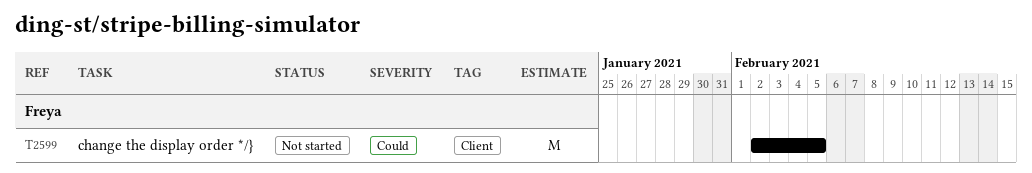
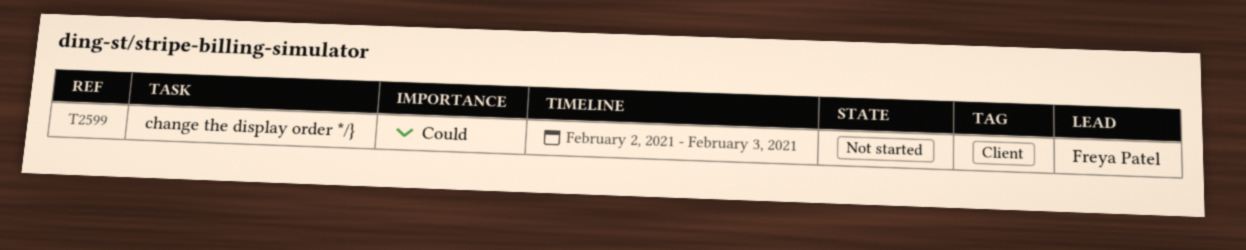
T2599, due: Feb 5 -> Feb 3

